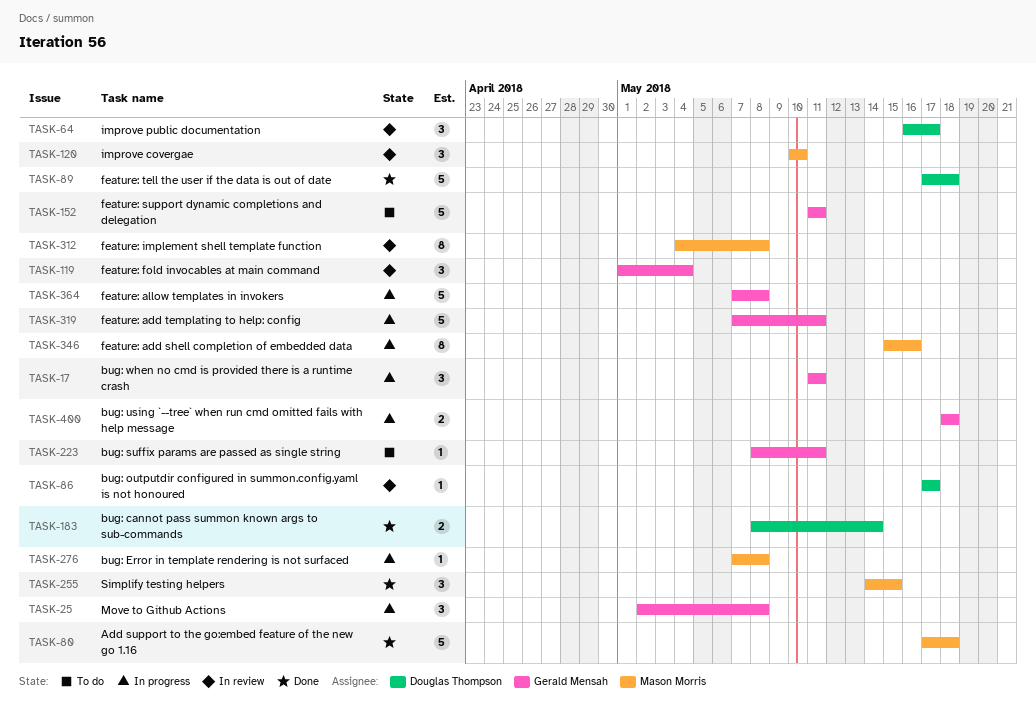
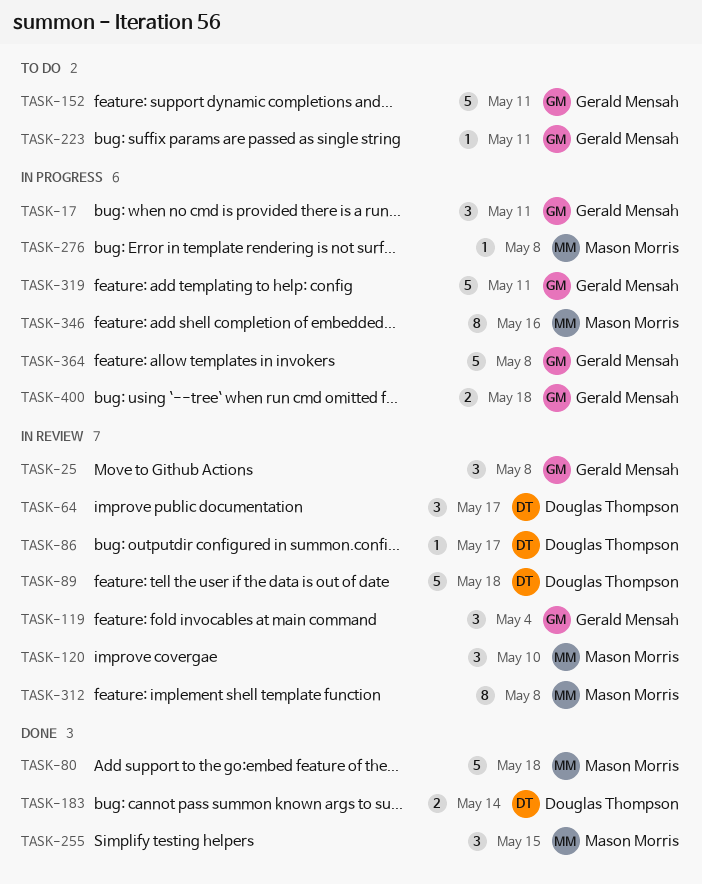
TASK-25, status: In progress -> In review
TASK-89, status: Done -> In review

